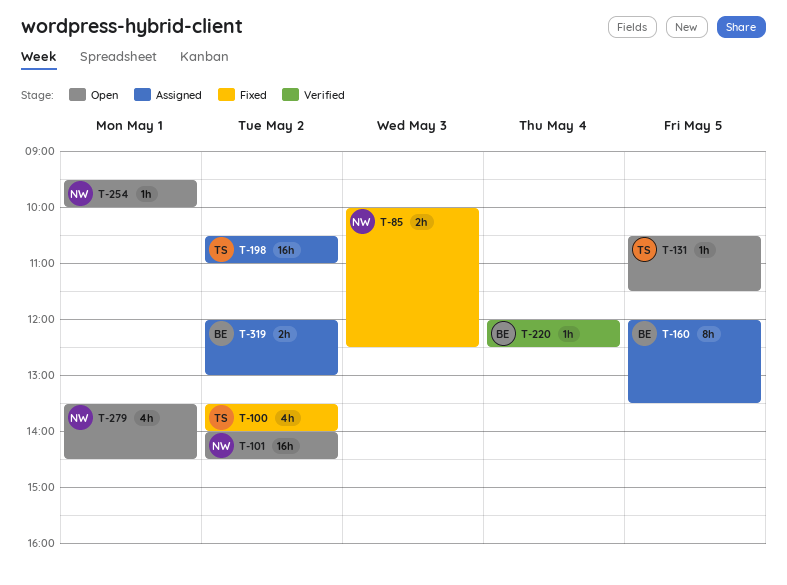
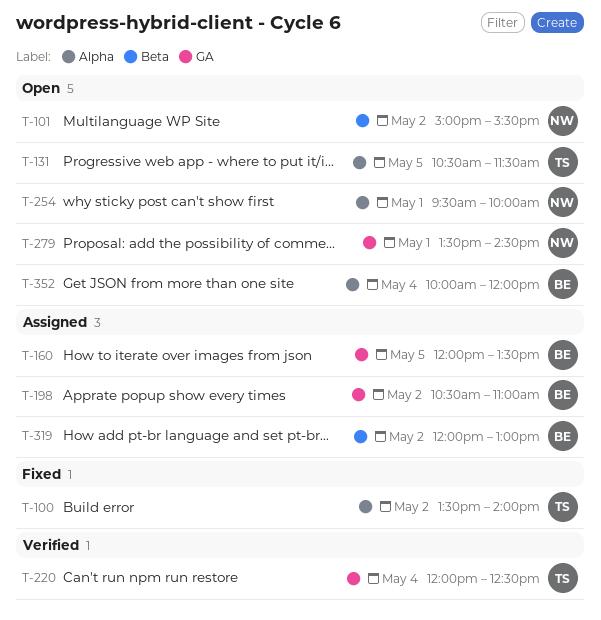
T-85: present -> none
T-101, begins: 14:00 -> 15:00
T-101, ends: 14:30 -> 15:30
T-198, owner: TS -> BE
T-220, owner: BE -> TS
T-352: none -> present

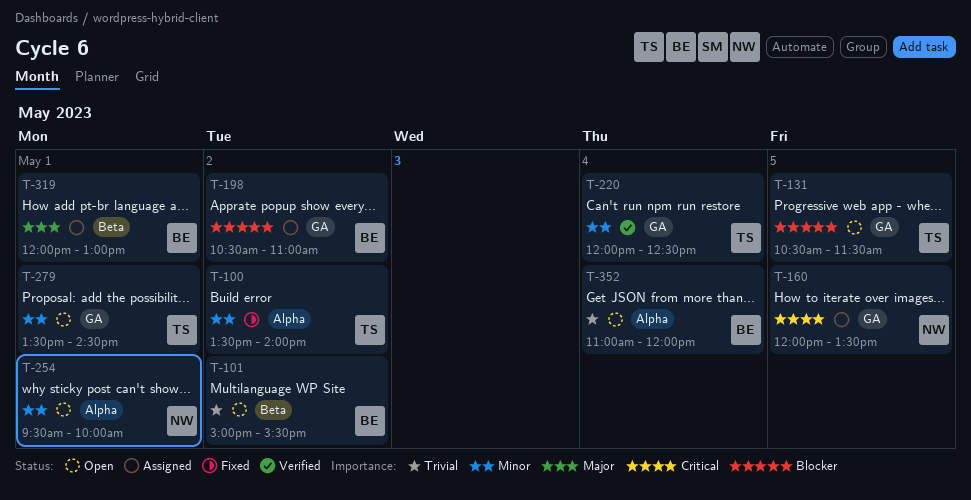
T-101, owner: NW -> BE
T-131, label: Alpha -> GA
T-160, owner: BE -> NW
T-279, owner: NW -> TS
T-319, day: May 2 -> May 1
T-352, begins: 10:00 -> 11:00

